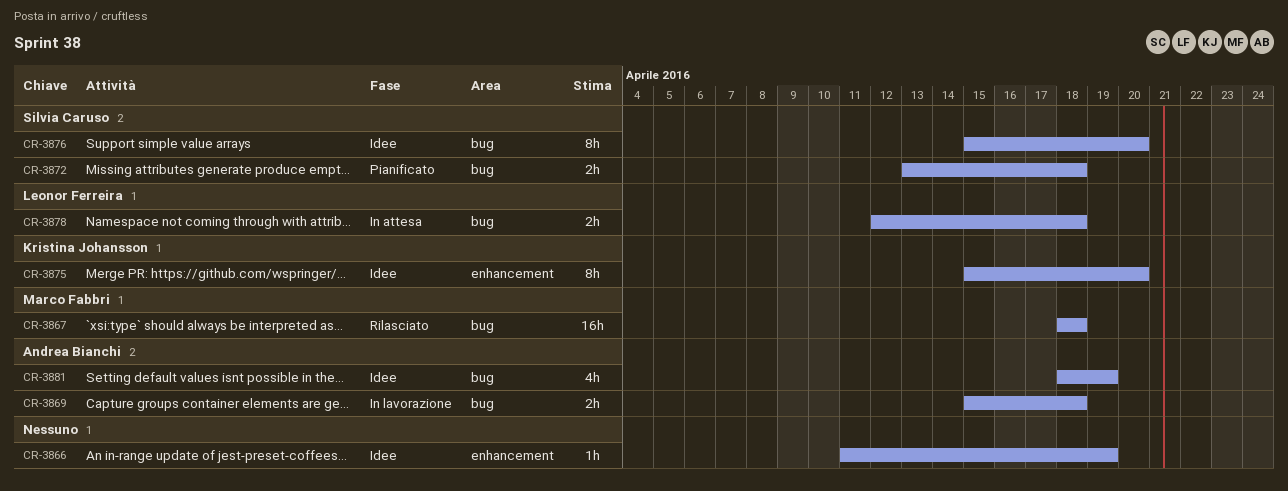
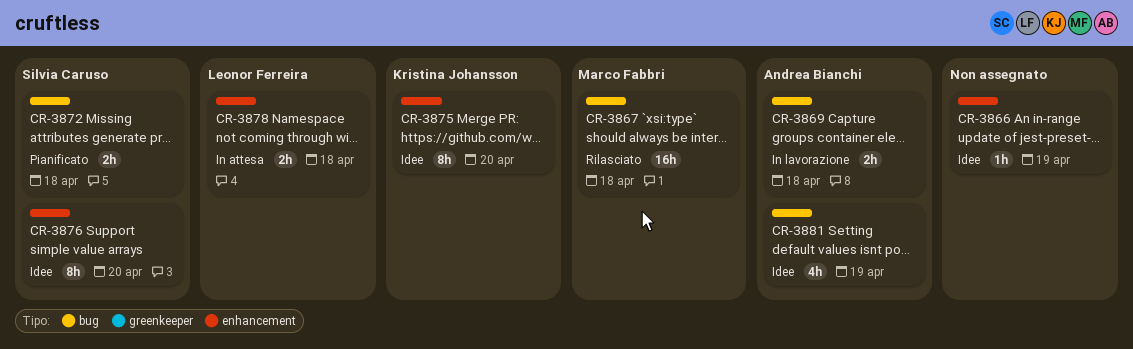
CR-3876, label: bug -> enhancement
CR-3878, label: bug -> enhancement

